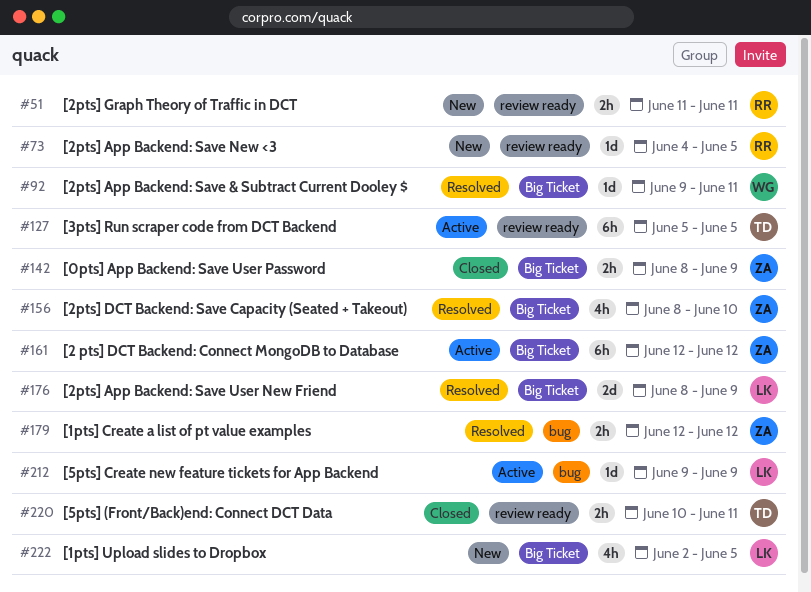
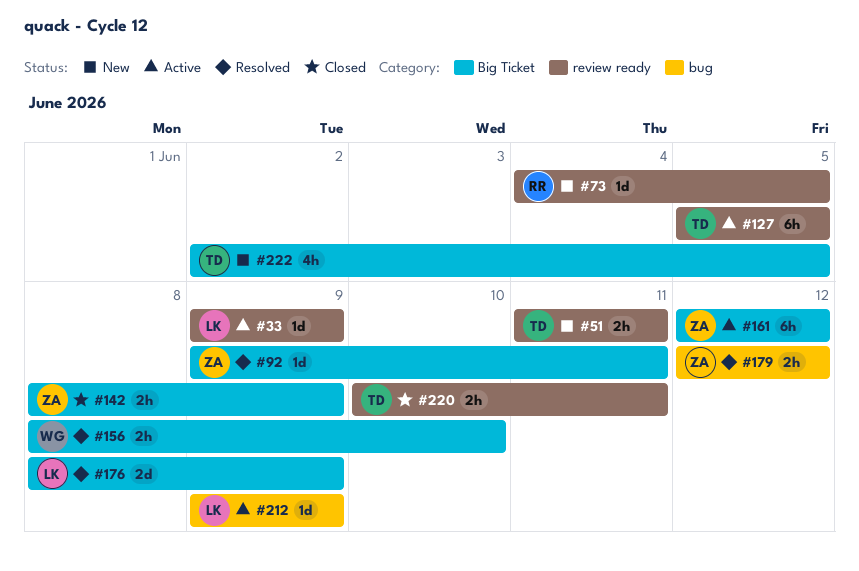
#33: none -> present
#51, owner: RR -> TD
#92, owner: WG -> ZA
#156, owner: ZA -> WG
#156, estimate: 4h -> 2h
#222, owner: LK -> TD

